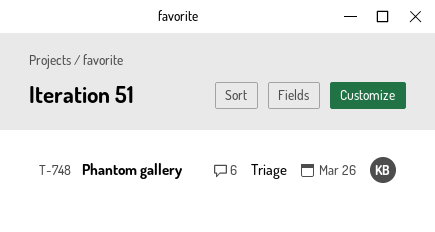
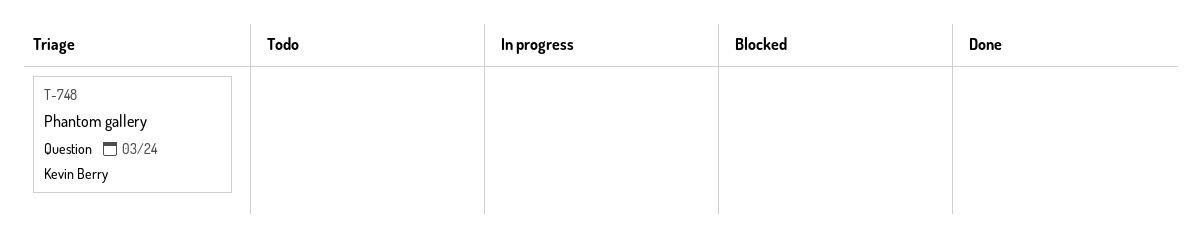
T-748, due: Mar 26 -> Mar 24

